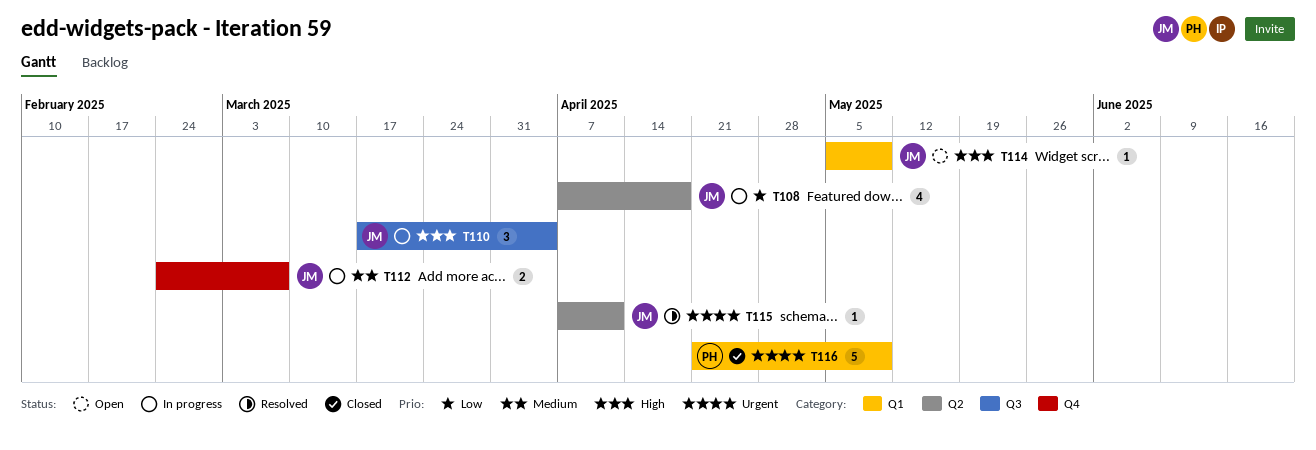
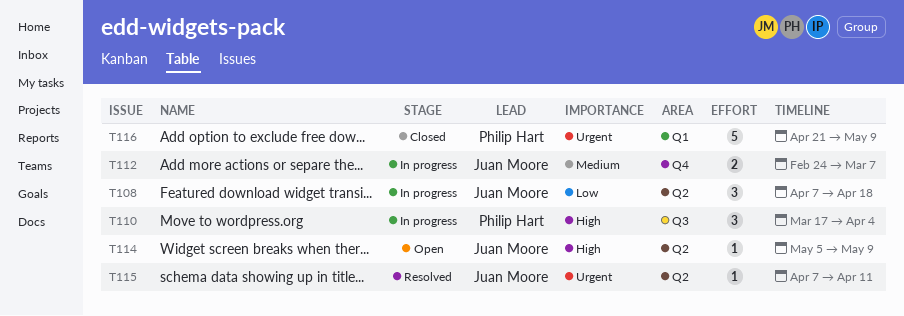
T108, estimate: 4 -> 3
T110, owner: Juan Moore -> Philip Hart
T114, label: Q1 -> Q2

